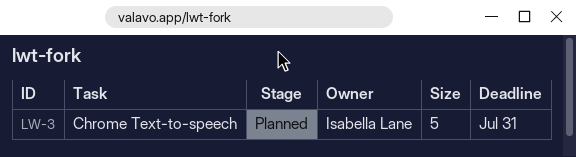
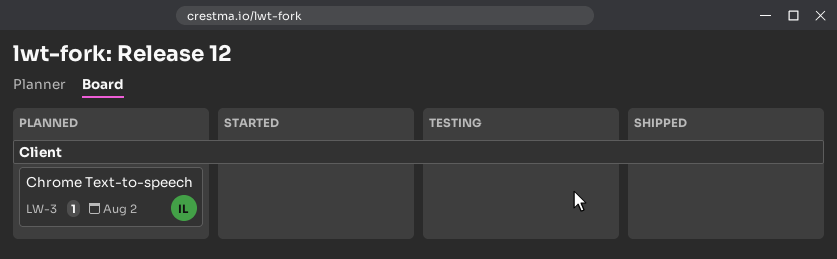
LW-3, estimate: 5 -> 1
LW-3, due: Jul 31 -> Aug 2

